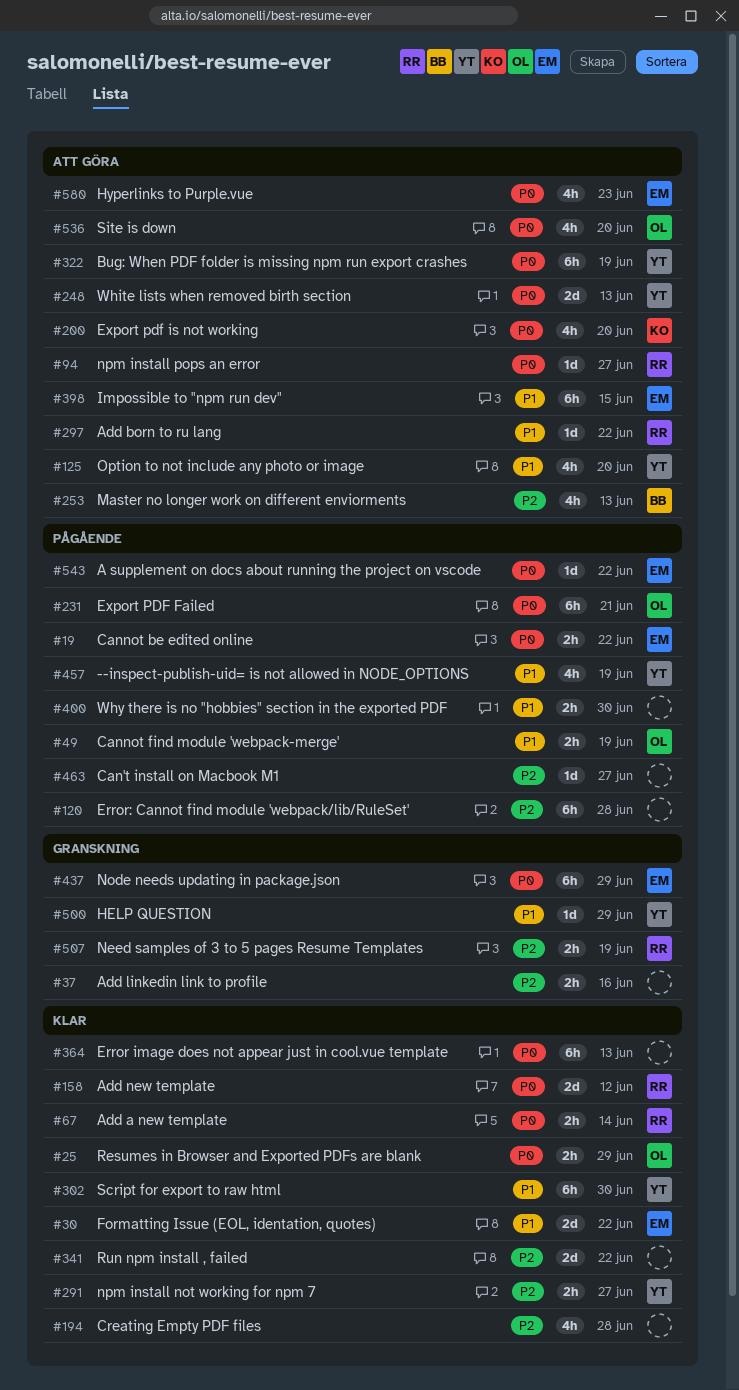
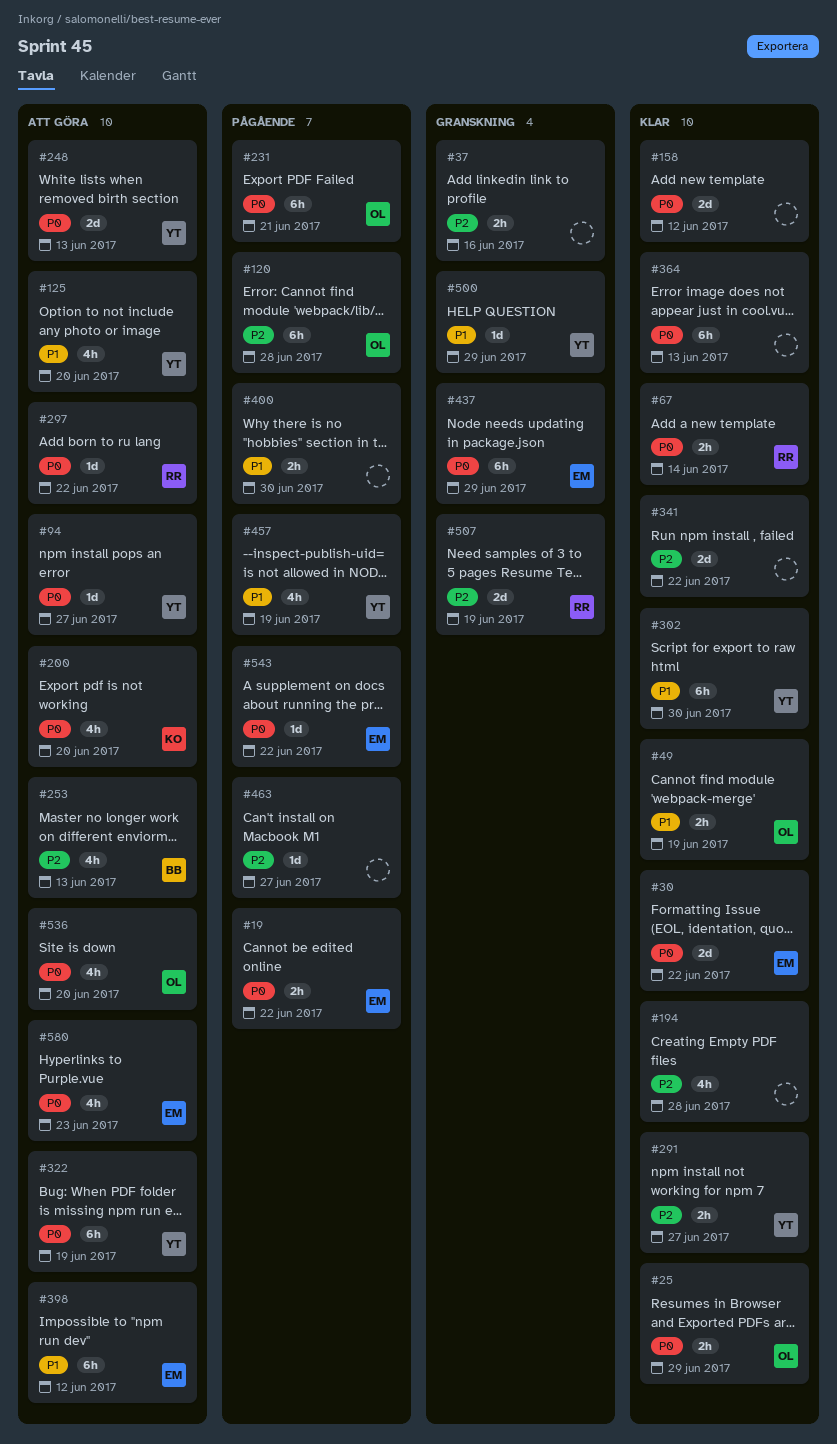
#30, priority: P1 -> P0
#49, status: Pågående -> Klar
#94, owner: RR -> YT
#120, owner: none -> OL
#158, owner: RR -> none
#297, priority: P1 -> P0
#398, due: Jun 15 -> Jun 12
#507, estimate: 2h -> 2d

